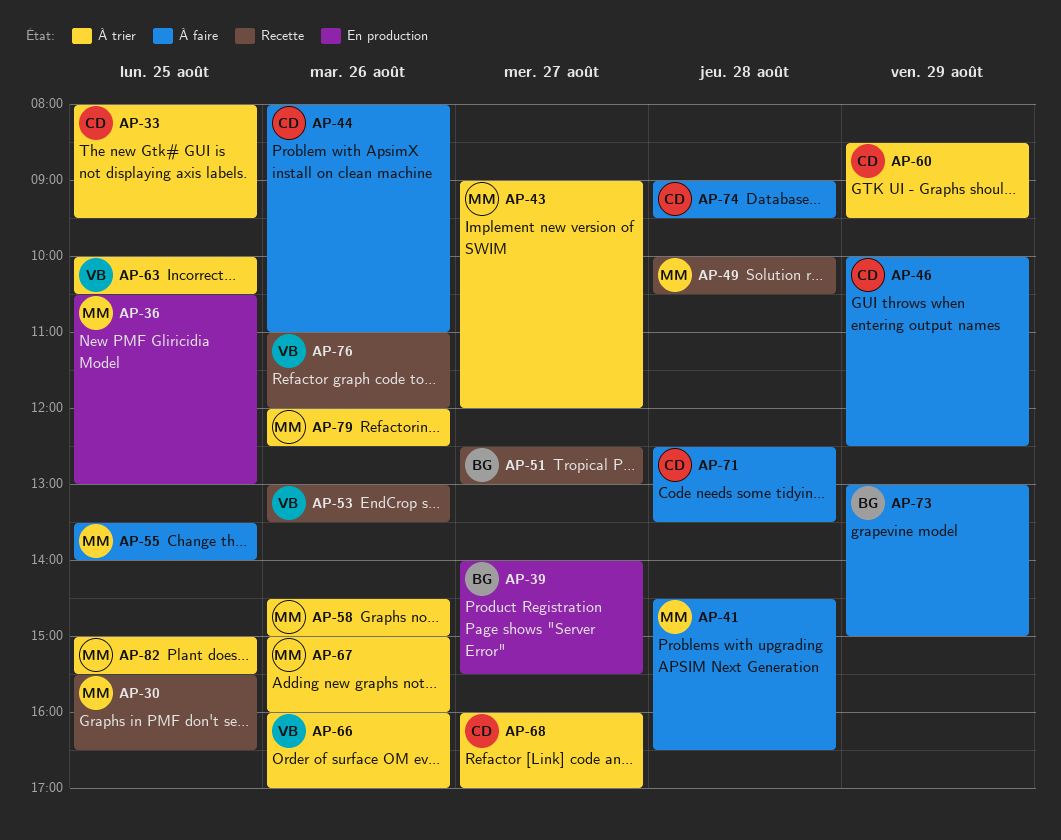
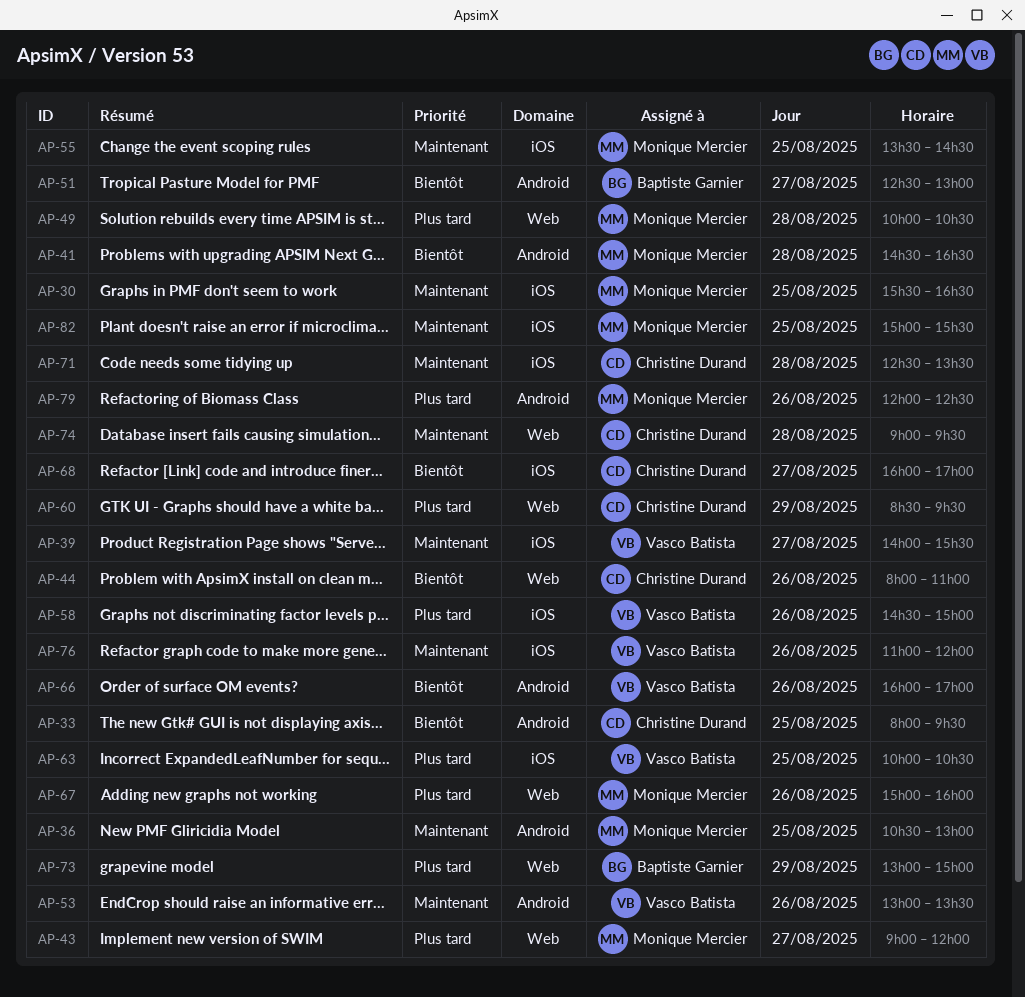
AP-39, owner: Baptiste Garnier -> Vasco Batista
AP-46: present -> none
AP-55, ends: 14:00 -> 14:30
AP-58, owner: Monique Mercier -> Vasco Batista

